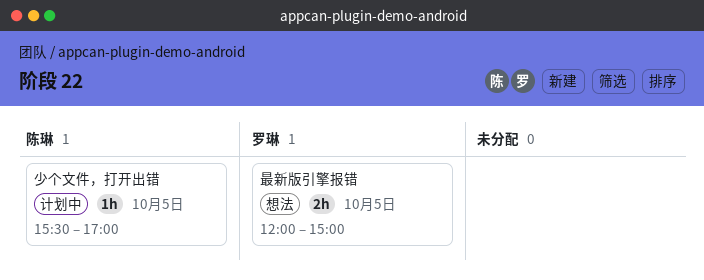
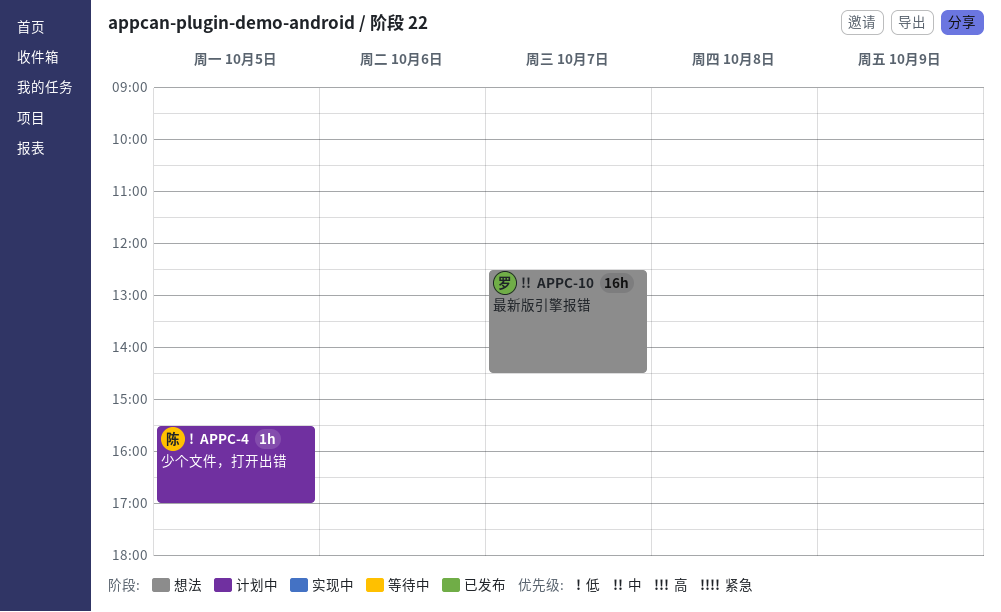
最新版引擎报错, estimate: 2h -> 16h
最新版引擎报错, day: Oct 5 -> Oct 7
最新版引擎报错, begins: 12:00 -> 12:30
最新版引擎报错, ends: 15:00 -> 14:30

